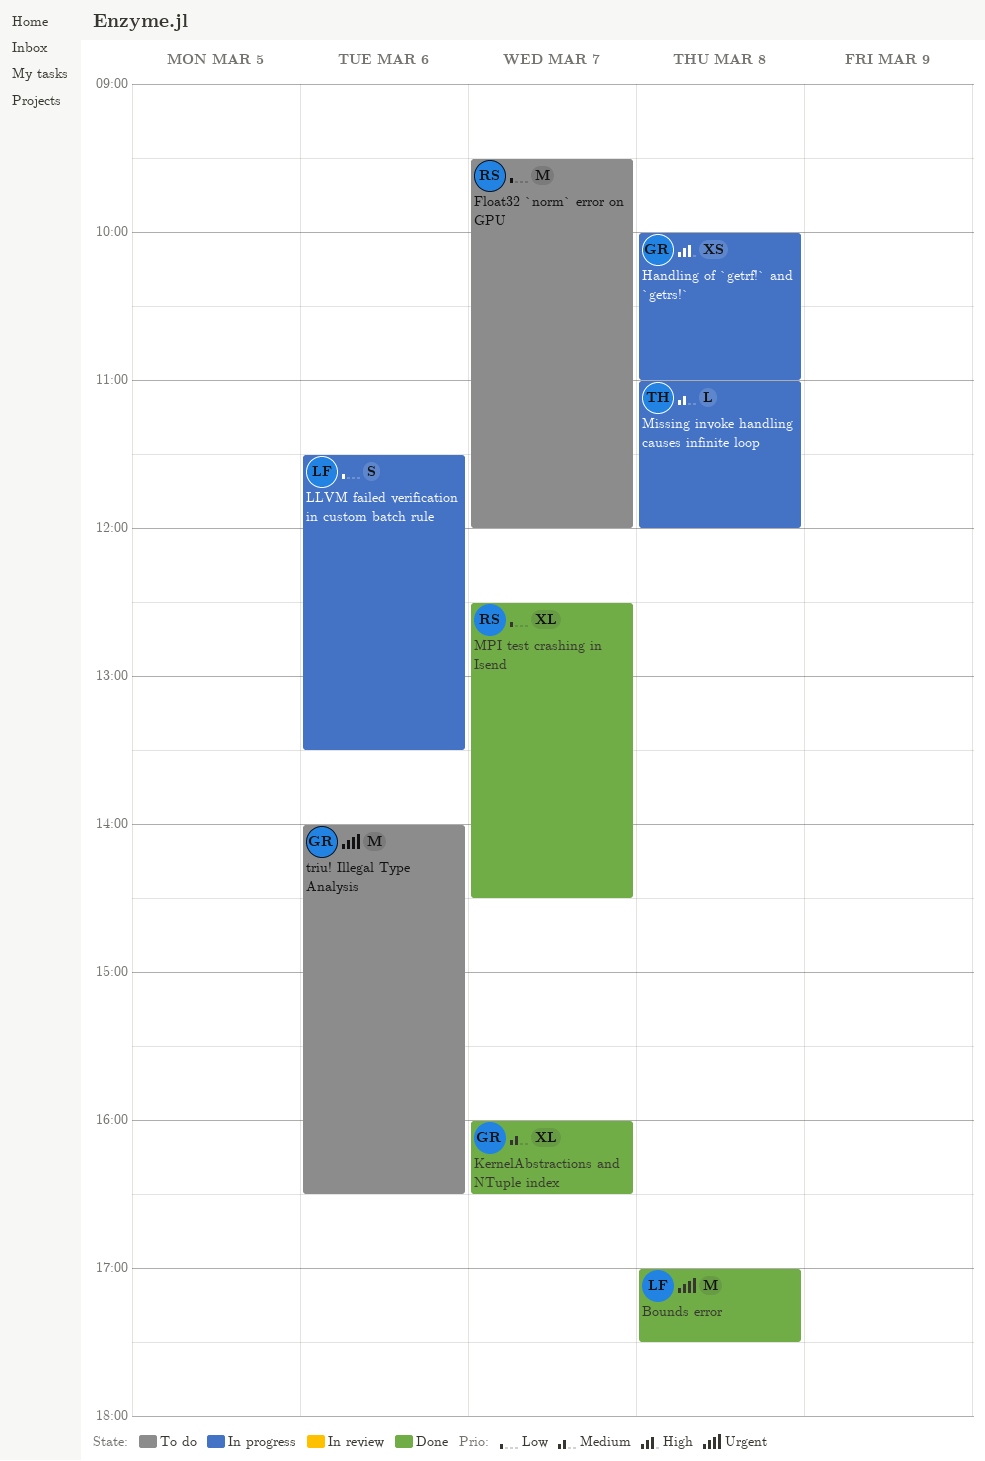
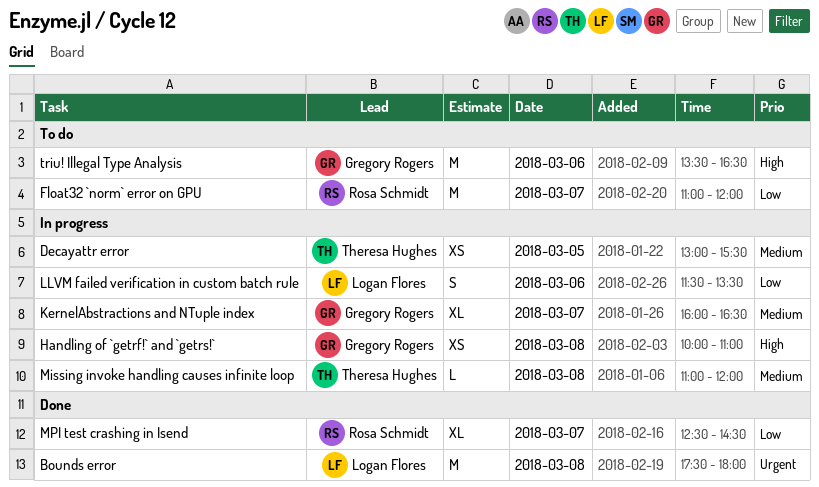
Bounds error, begins: 17:00 -> 17:30
Bounds error, ends: 17:30 -> 18:00
Decayattr error: none -> present
Float32 `norm` error on GPU, begins: 09:30 -> 11:00
KernelAbstractions and NTuple index, status: Done -> In progress
triu! Illegal Type Analysis, priority: Urgent -> High
triu! Illegal Type Analysis, begins: 14:00 -> 13:30

